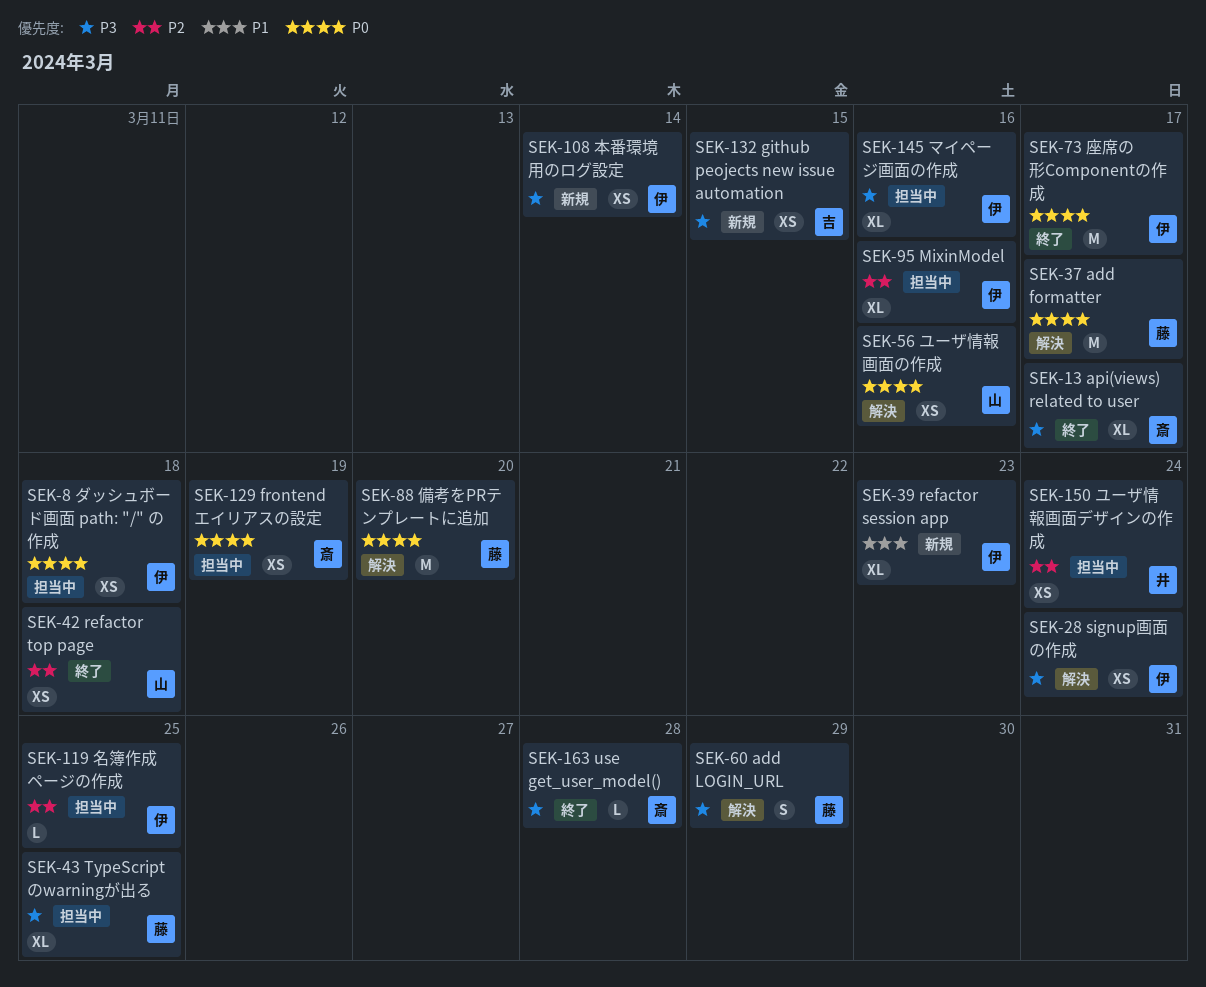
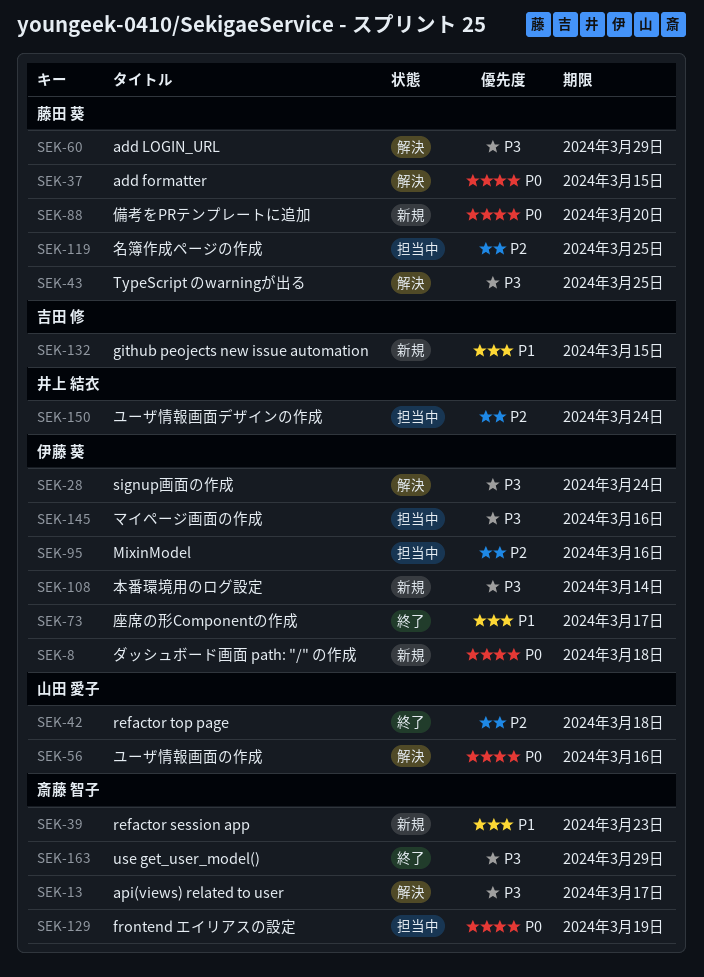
SEK-8, status: 担当中 -> 新規
SEK-13, status: 終了 -> 解決
SEK-37, due: Mar 17 -> Mar 15
SEK-39, owner: 伊藤 葵 -> 斎藤 智子
SEK-43, status: 担当中 -> 解決
SEK-73, priority: P0 -> P1
SEK-88, status: 解決 -> 新規
SEK-119, owner: 伊藤 葵 -> 藤田 葵
SEK-132, priority: P3 -> P1
SEK-163, due: Mar 28 -> Mar 29

